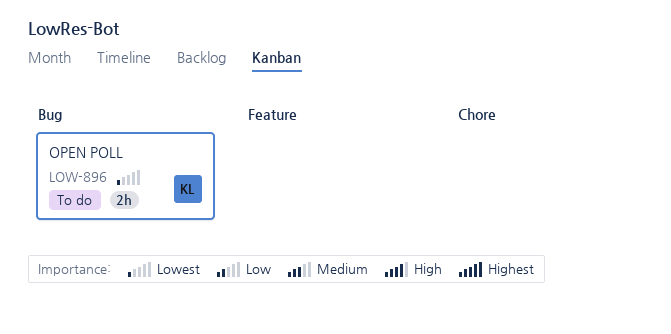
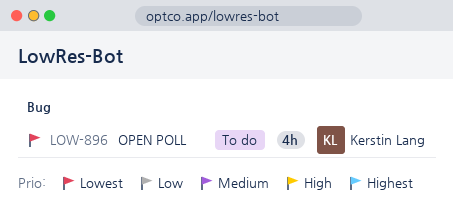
LOW-896, estimate: 2h -> 4h

